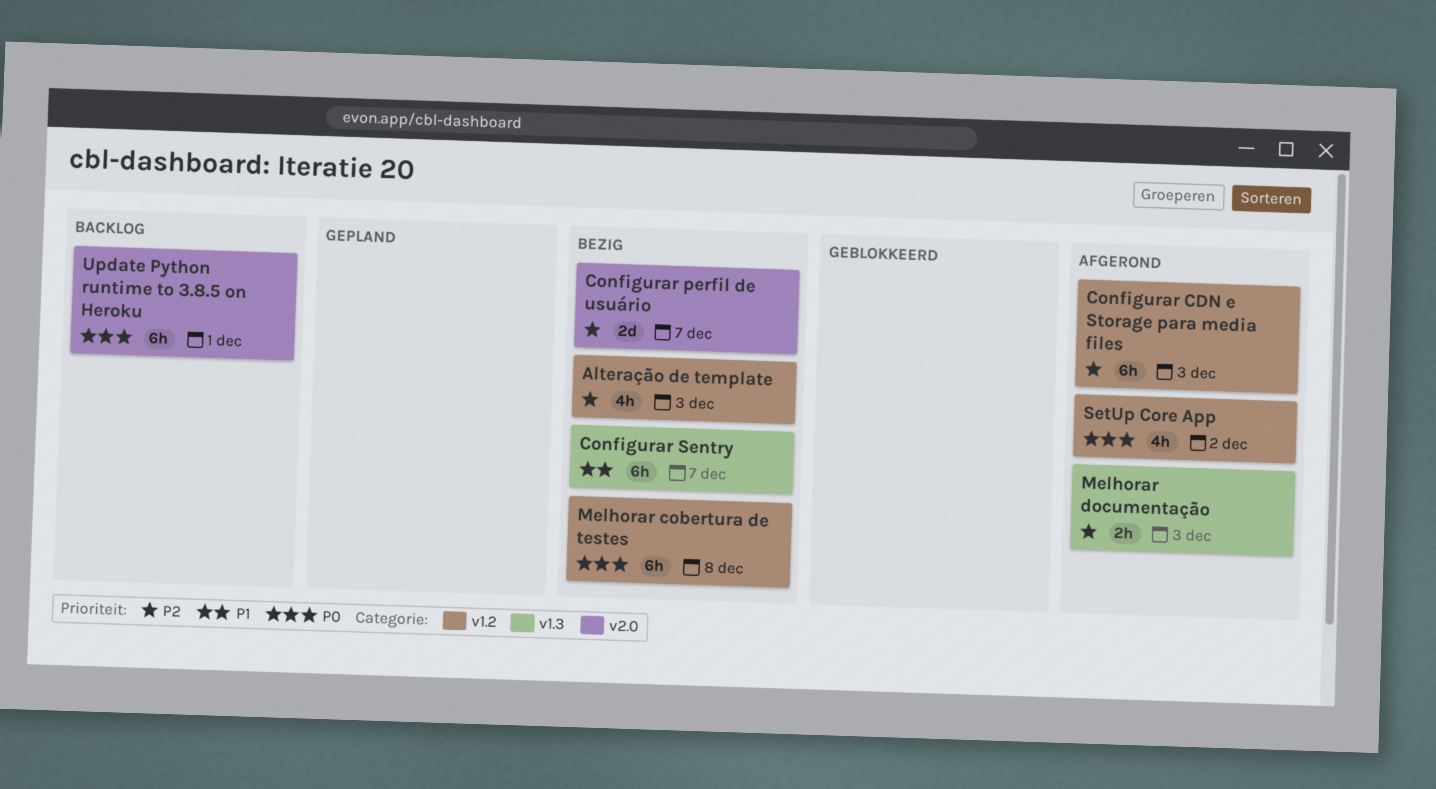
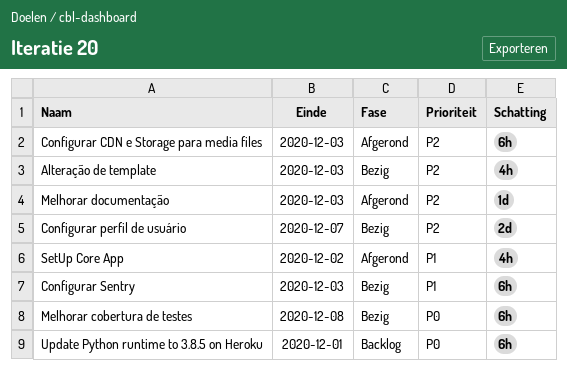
Configurar Sentry, due: Dec 7 -> Dec 3
Melhorar documentação, estimate: 2h -> 1d
SetUp Core App, priority: P0 -> P1

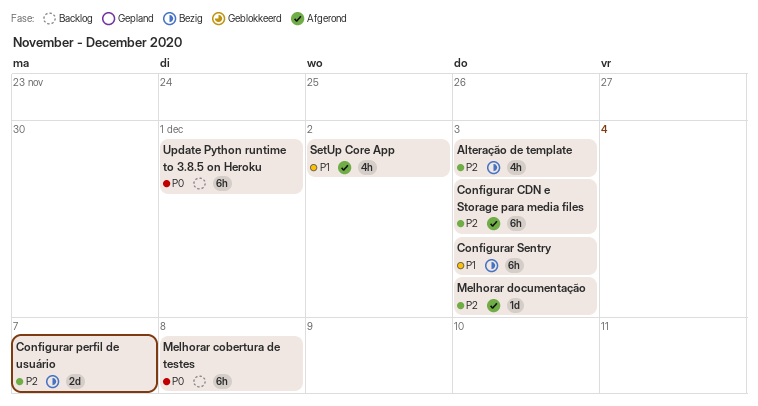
Melhorar cobertura de testes, status: Bezig -> Backlog

